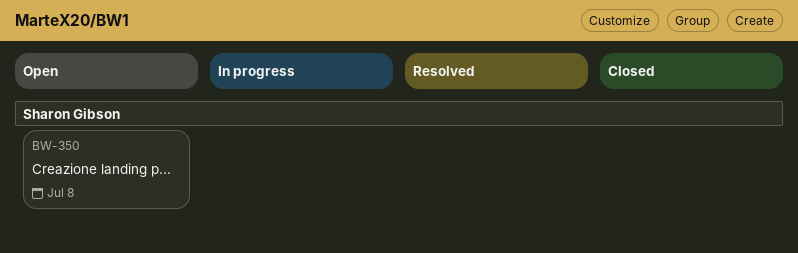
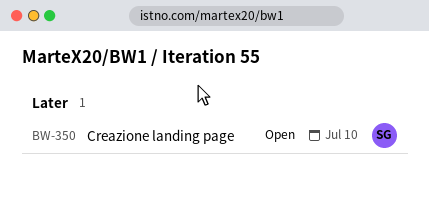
BW-350, due: Jul 8 -> Jul 10

